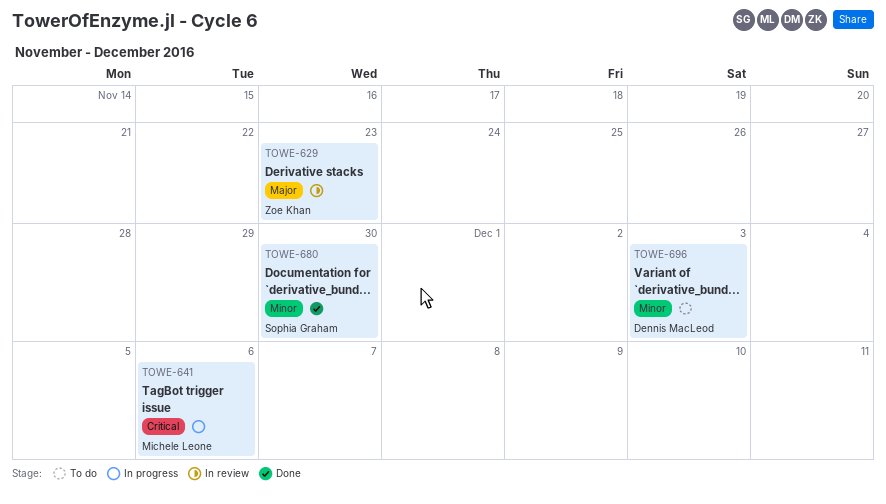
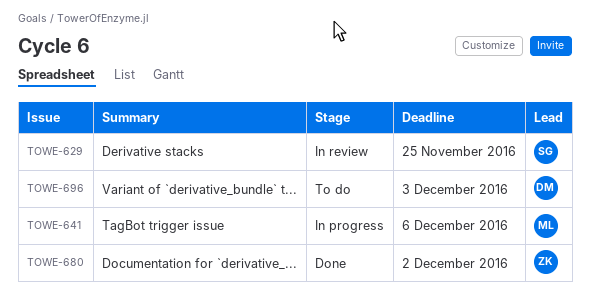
TOWE-629, owner: Zoe Khan -> Sophia Graham
TOWE-629, due: Nov 23 -> Nov 25
TOWE-680, owner: Sophia Graham -> Zoe Khan
TOWE-680, due: Nov 30 -> Dec 2

